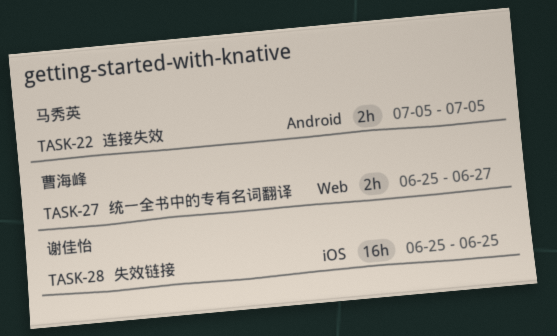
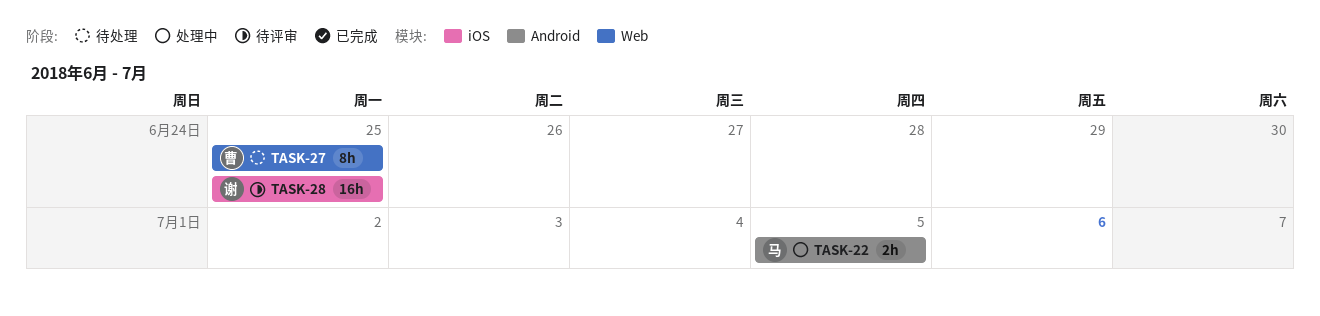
TASK-27, estimate: 2h -> 8h
TASK-27, due: Jun 27 -> Jun 25

